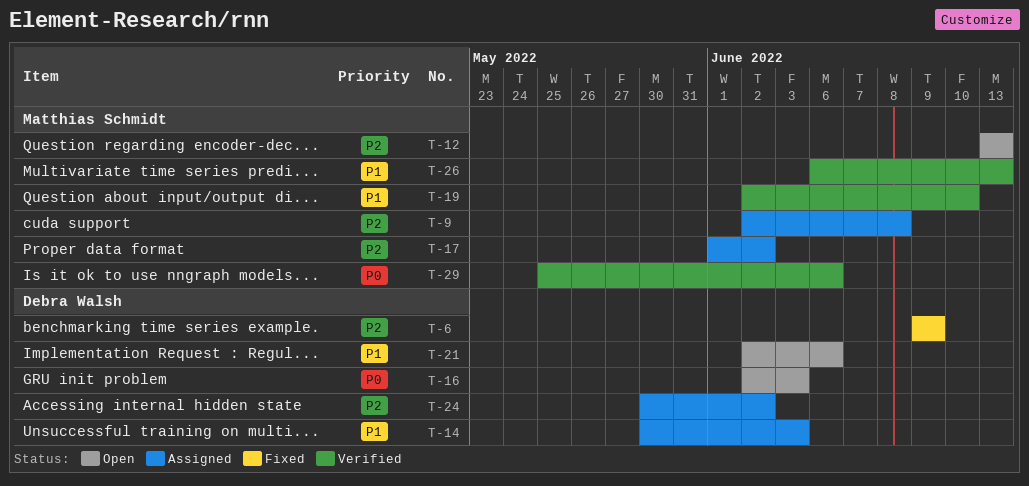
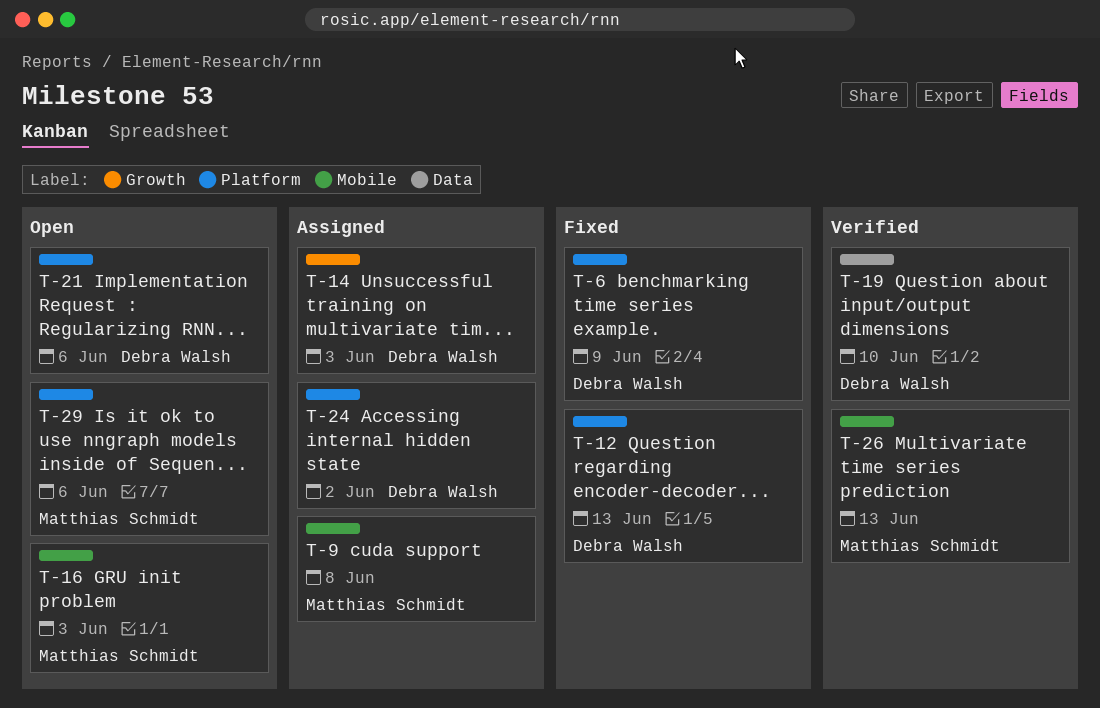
T-12, status: Open -> Fixed
T-12, owner: Matthias Schmidt -> Debra Walsh
T-16, owner: Debra Walsh -> Matthias Schmidt
T-17: present -> none
T-19, owner: Matthias Schmidt -> Debra Walsh
T-29, status: Verified -> Open

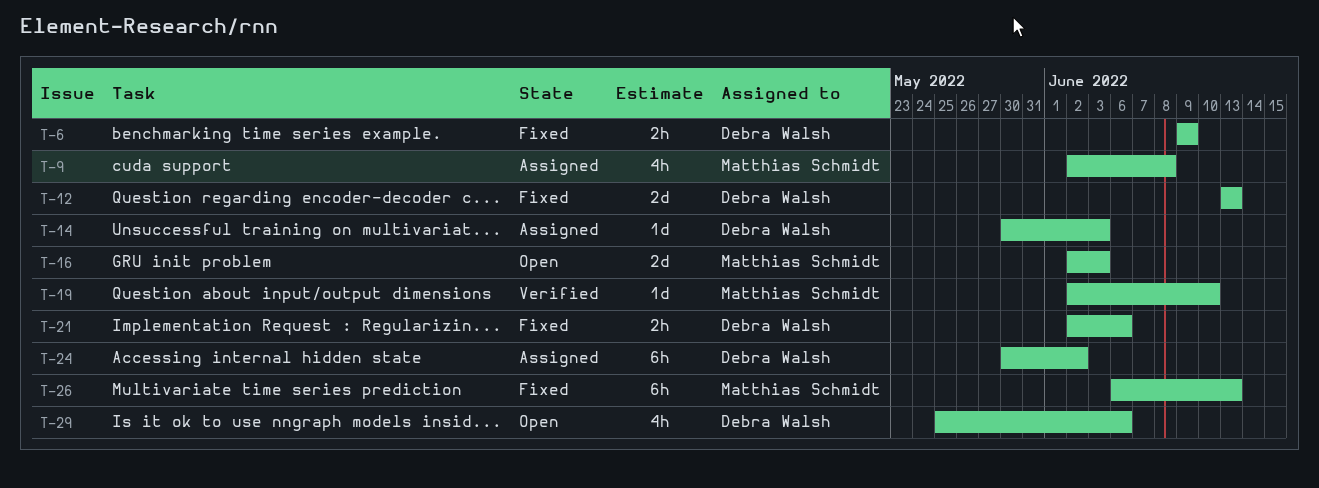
T-19, owner: Debra Walsh -> Matthias Schmidt
T-21, status: Open -> Fixed
T-26, status: Verified -> Fixed
T-29, owner: Matthias Schmidt -> Debra Walsh

